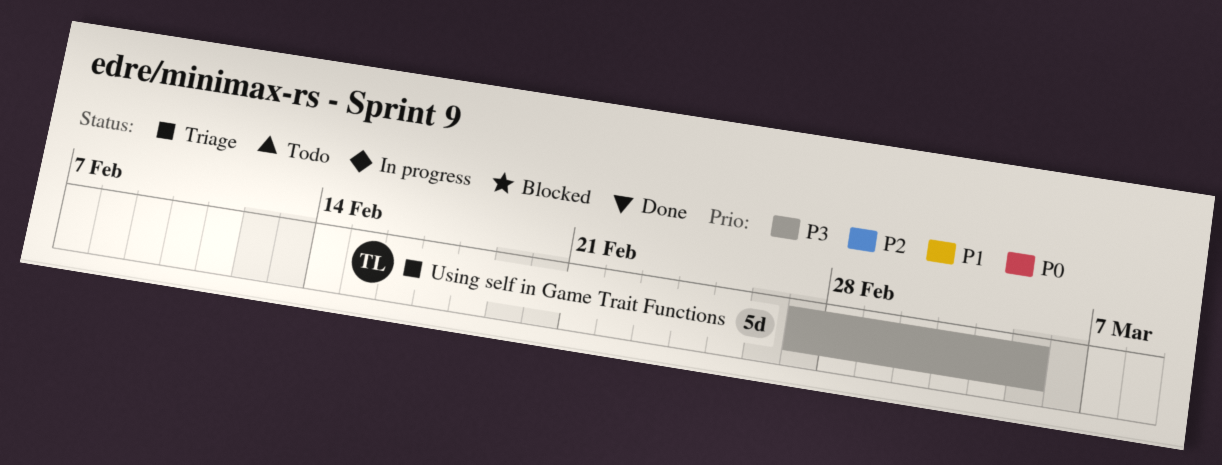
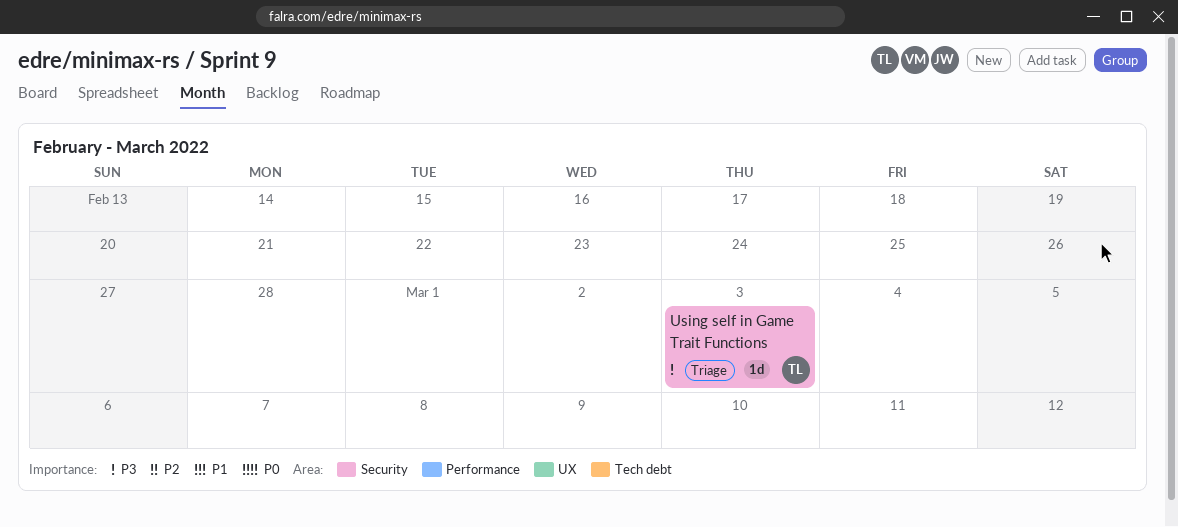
Using self in Game Trait Functions, estimate: 5d -> 1d
Using self in Game Trait Functions, due: Mar 5 -> Mar 3

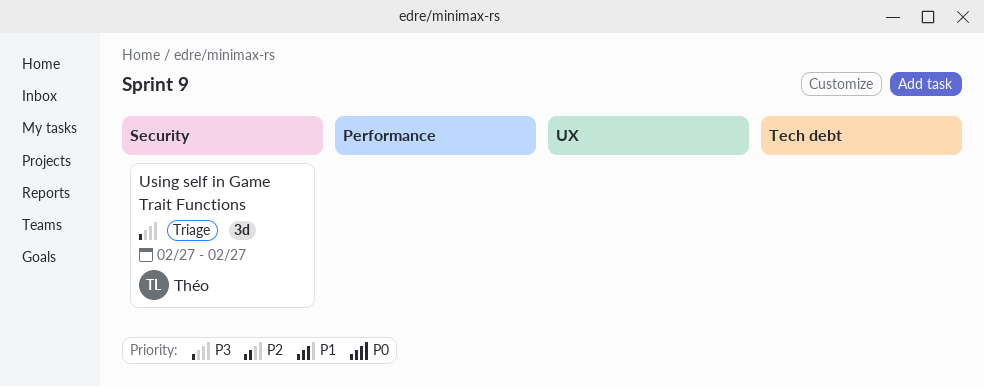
Using self in Game Trait Functions, estimate: 1d -> 3d
Using self in Game Trait Functions, due: Mar 3 -> Feb 27

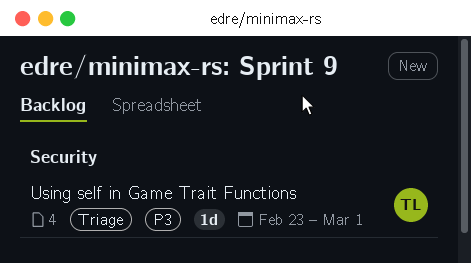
Using self in Game Trait Functions, estimate: 3d -> 1d
Using self in Game Trait Functions, start: Feb 27 -> Feb 23
Using self in Game Trait Functions, due: Feb 27 -> Mar 1

